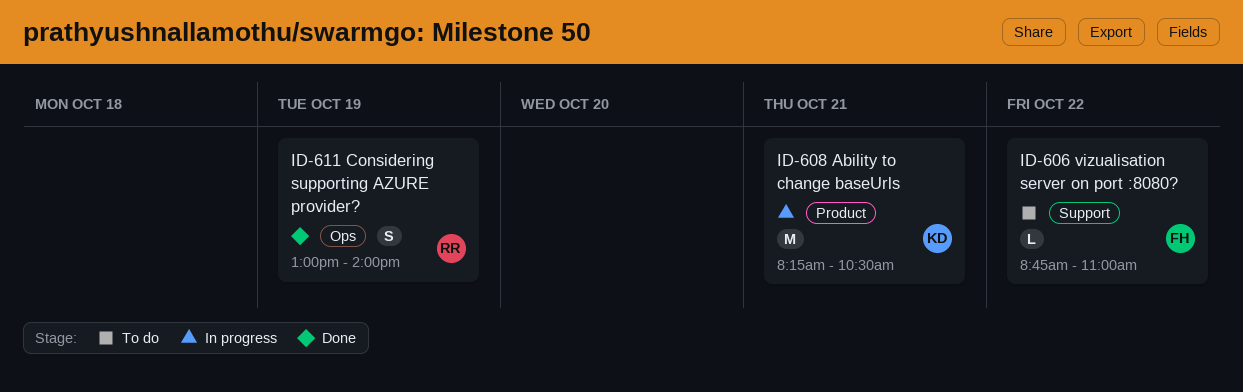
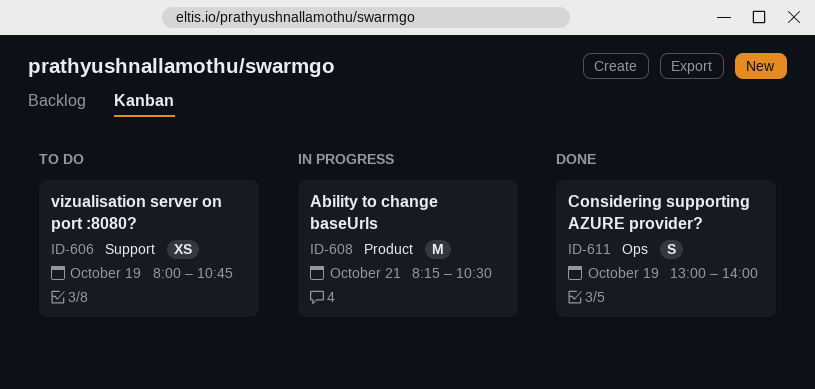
ID-606, estimate: L -> XS
ID-606, day: Oct 22 -> Oct 19
ID-606, begins: 08:45 -> 08:00
ID-606, ends: 11:00 -> 10:45

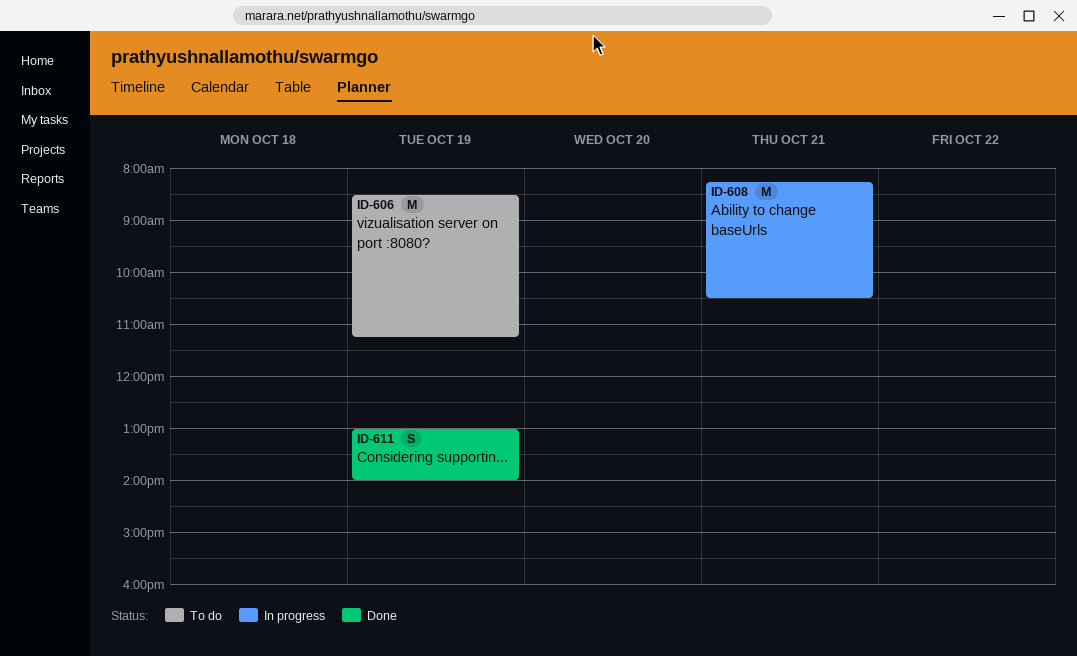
ID-606, estimate: XS -> M
ID-606, begins: 08:00 -> 08:30
ID-606, ends: 10:45 -> 11:15

